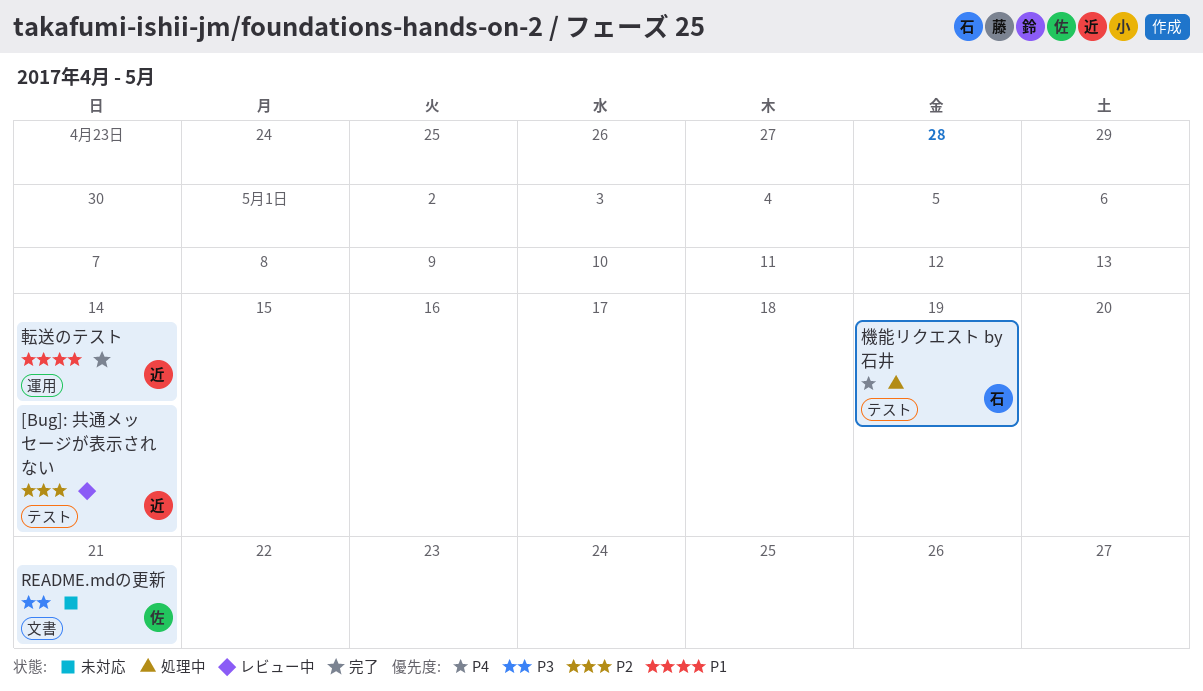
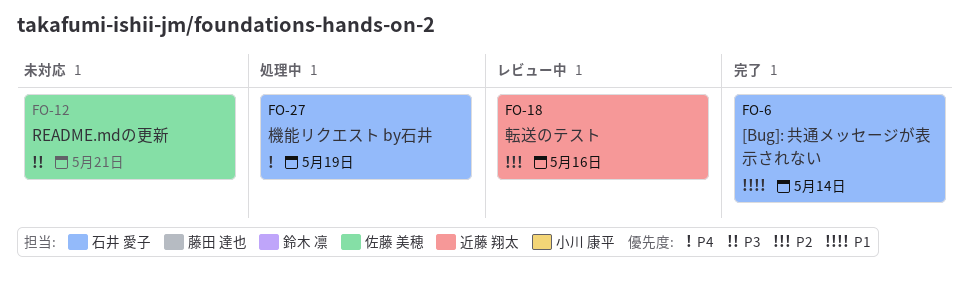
[Bug]: 共通メッセージが表示されない, status: レビュー中 -> 完了
[Bug]: 共通メッセージが表示されない, owner: 近藤 翔太 -> 石井 愛子
[Bug]: 共通メッセージが表示されない, priority: P2 -> P1
転送のテスト, status: 完了 -> レビュー中
転送のテスト, priority: P1 -> P2
転送のテスト, due: May 14 -> May 16

